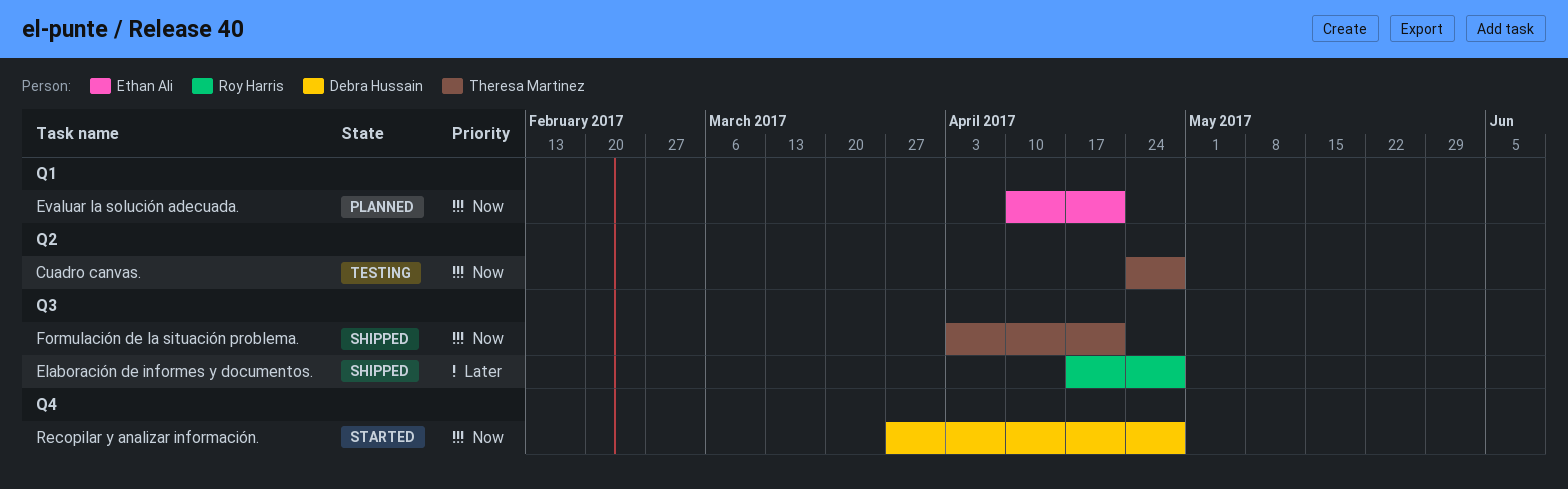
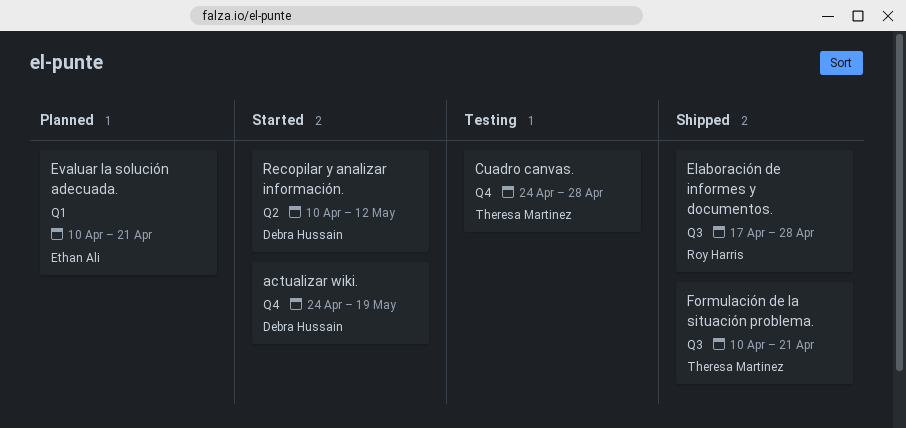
actualizar wiki.: none -> present
Cuadro canvas., label: Q2 -> Q4
Formulación de la situación problema., start: Apr 3 -> Apr 10
Recopilar y analizar información., label: Q4 -> Q2
Recopilar y analizar información., start: Mar 27 -> Apr 10
Recopilar y analizar información., due: Apr 28 -> May 12

